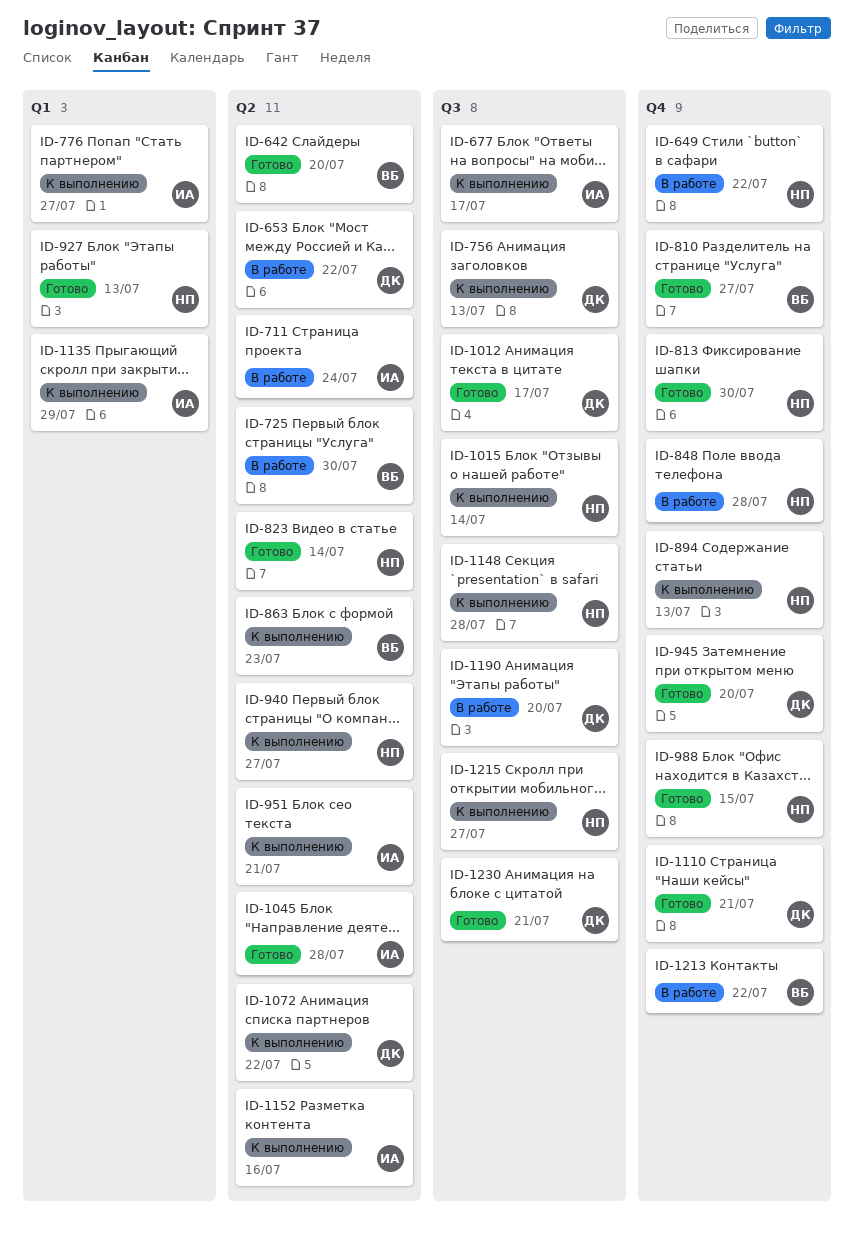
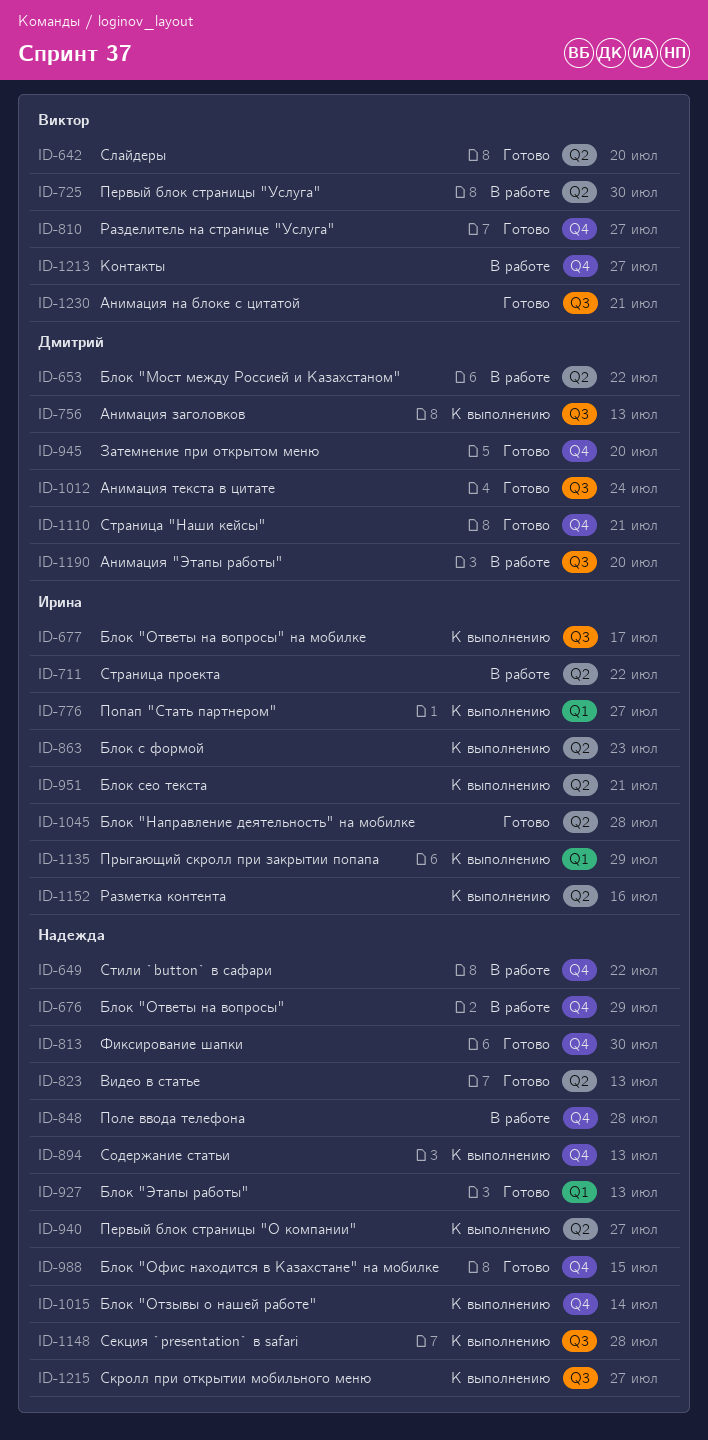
ID-676: none -> present
ID-711, due: Jul 24 -> Jul 22
ID-823, due: Jul 14 -> Jul 13
ID-863, owner: Виктор -> Ирина
ID-1012, due: Jul 17 -> Jul 24
ID-1015, label: Q3 -> Q4
ID-1072: present -> none
ID-1213, due: Jul 22 -> Jul 27
ID-1230, owner: Дмитрий -> Виктор

